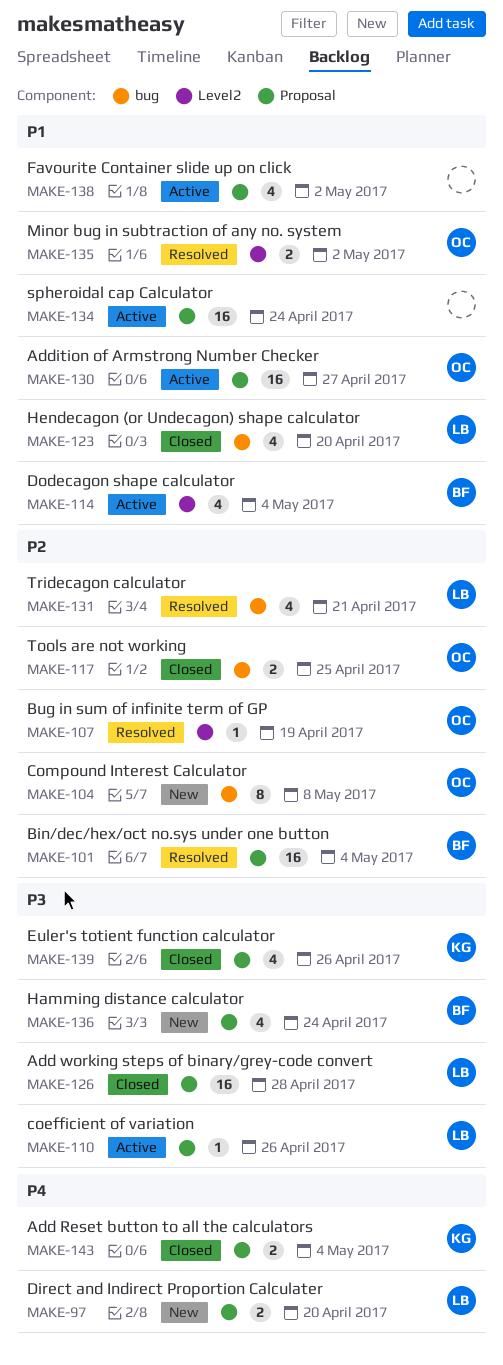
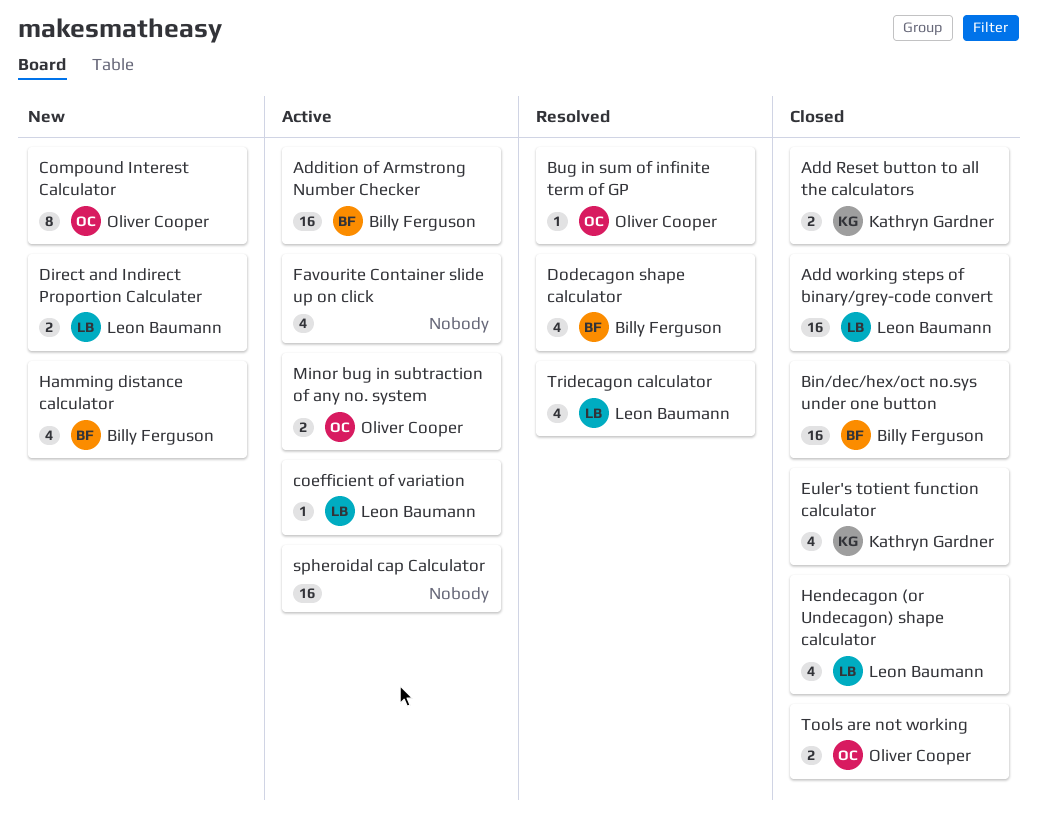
Addition of Armstrong Number Checker, owner: Oliver Cooper -> Billy Ferguson
Bin/dec/hex/oct no.sys under one button, status: Resolved -> Closed
Dodecagon shape calculator, status: Active -> Resolved
Minor bug in subtraction of any no. system, status: Resolved -> Active

